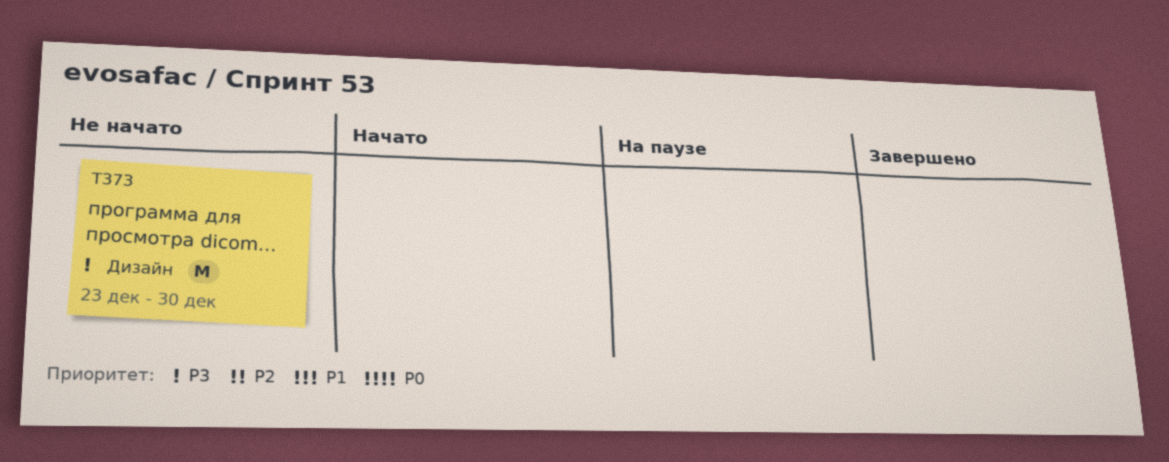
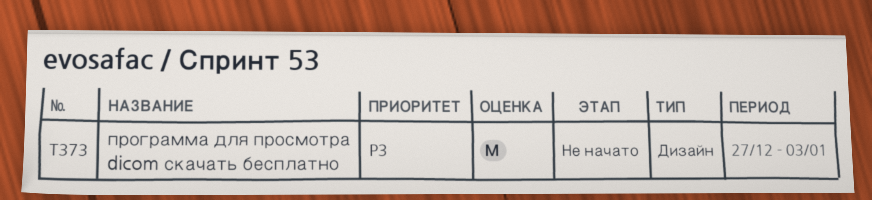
T373, start: Dec 23 -> Dec 27
T373, due: Dec 30 -> Jan 3

